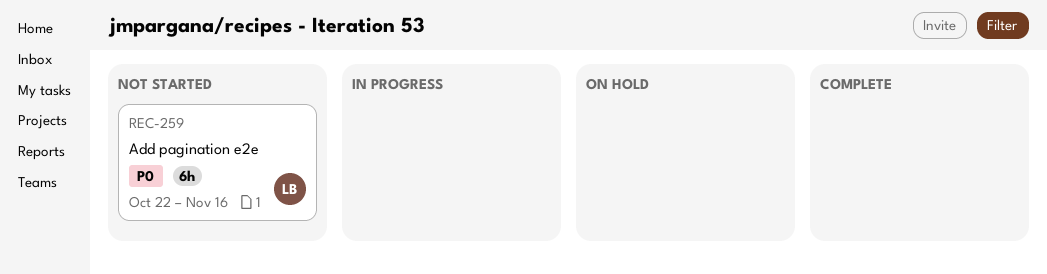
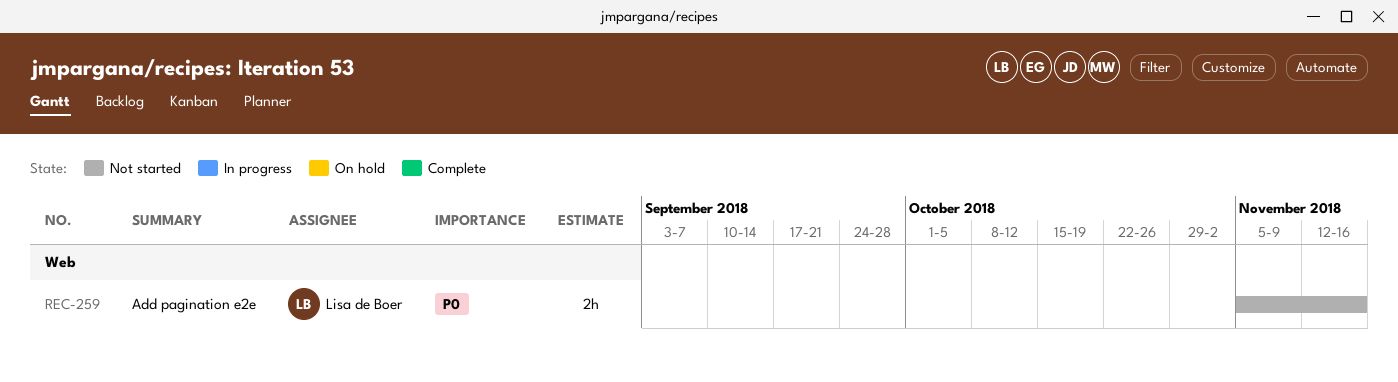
REC-259, estimate: 6h -> 2h
REC-259, start: Oct 22 -> Nov 5

